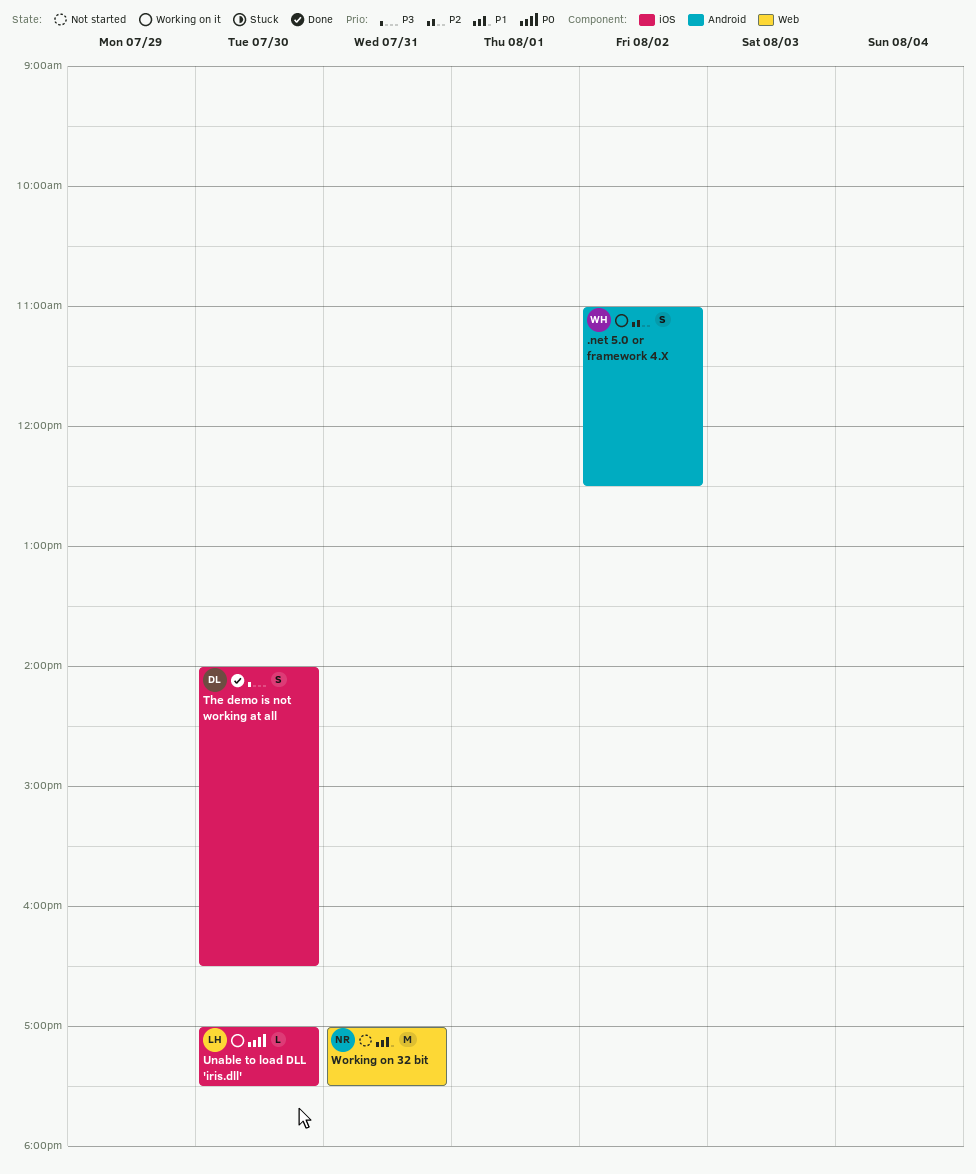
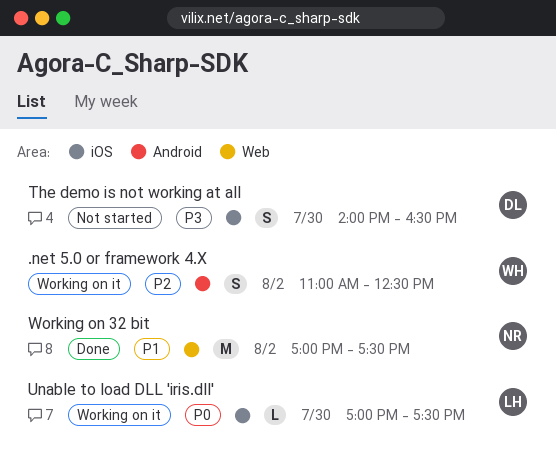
The demo is not working at all, status: Done -> Not started
Working on 32 bit, status: Not started -> Done
Working on 32 bit, day: Jul 31 -> Aug 2

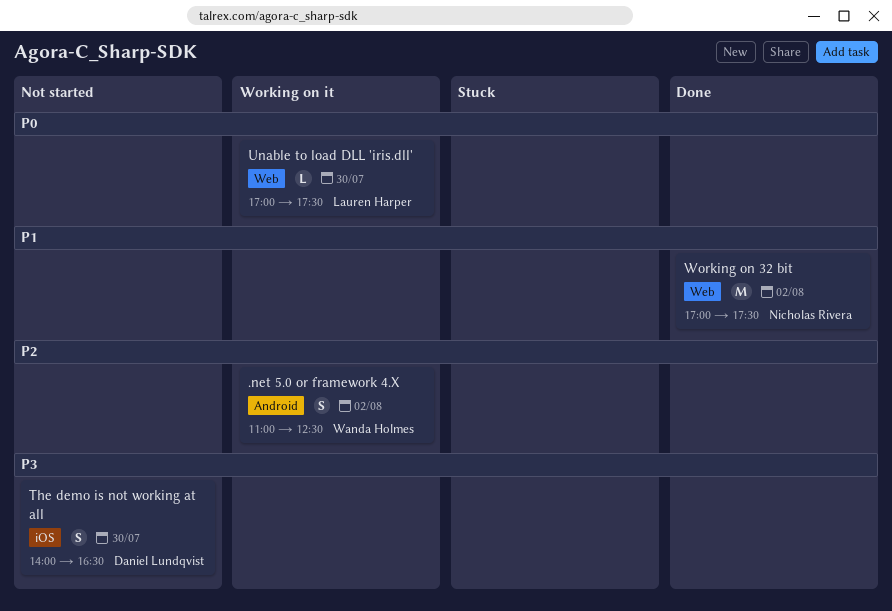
Unable to load DLL 'iris.dll', label: iOS -> Web

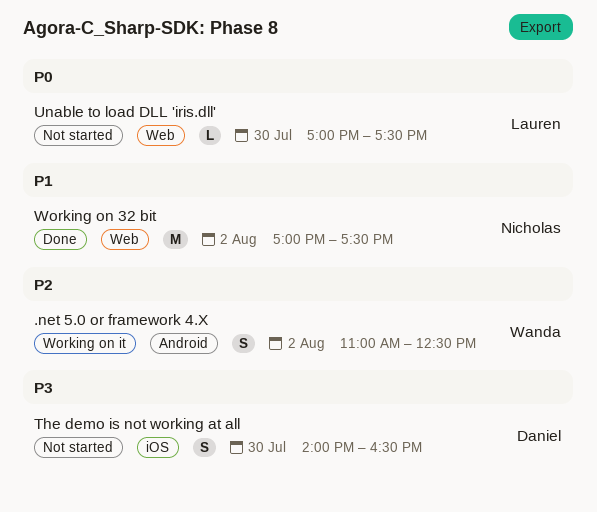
Unable to load DLL 'iris.dll', status: Working on it -> Not started

